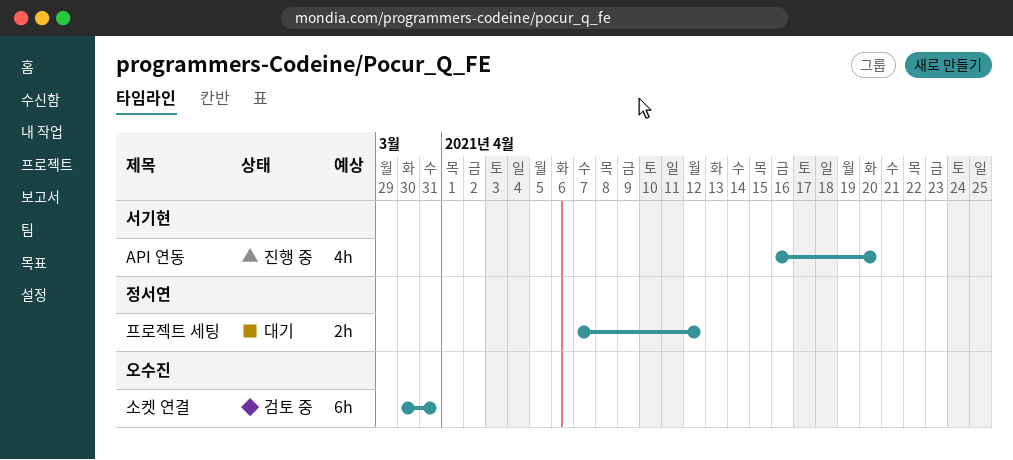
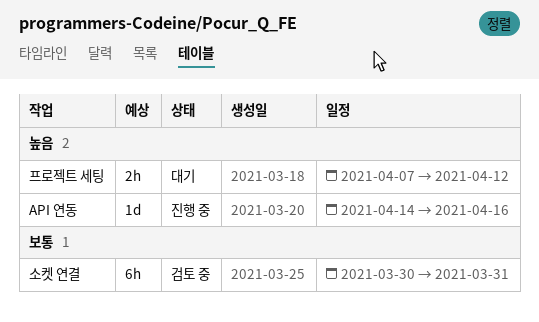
API 연동, estimate: 4h -> 1d
API 연동, start: Apr 16 -> Apr 14
API 연동, due: Apr 20 -> Apr 16

